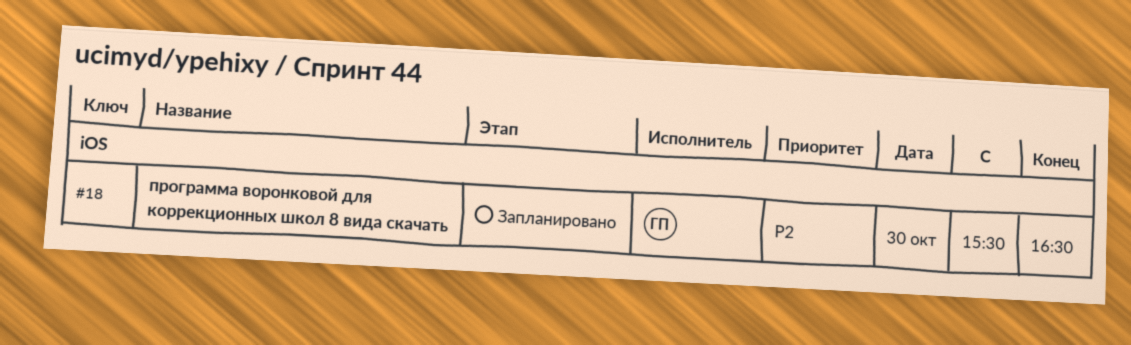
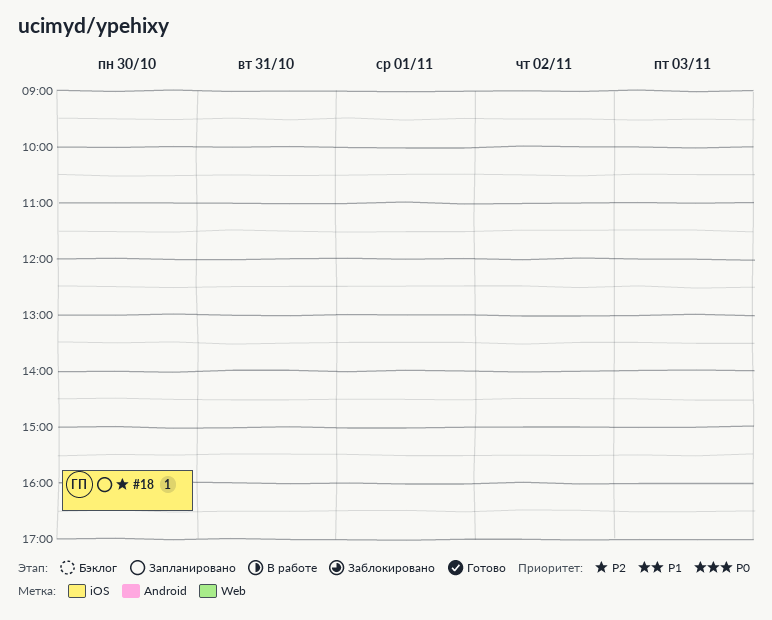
#18, begins: 15:30 -> 15:45

